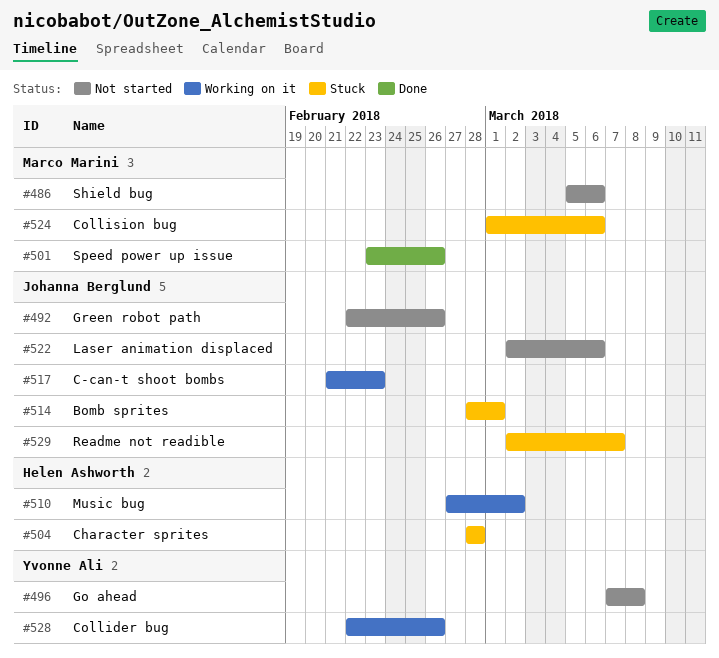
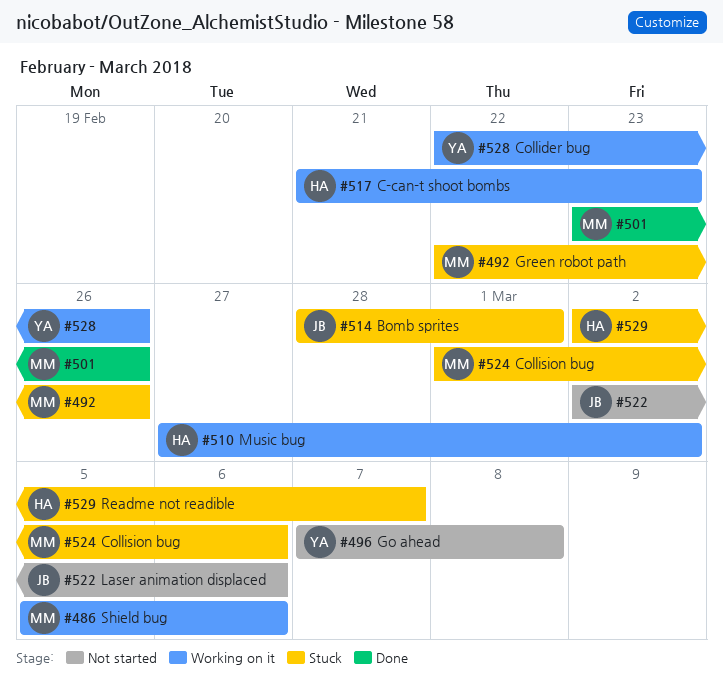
#486, status: Not started -> Working on it
#492, status: Not started -> Stuck
#492, owner: Johanna Berglund -> Marco Marini
#504: present -> none
#517, owner: Johanna Berglund -> Helen Ashworth
#529, owner: Johanna Berglund -> Helen Ashworth

